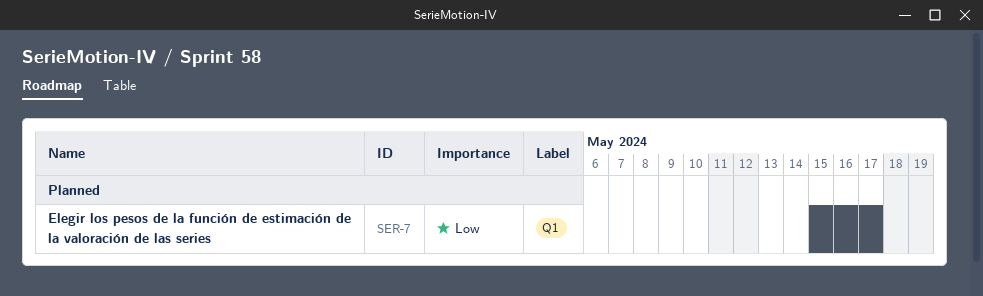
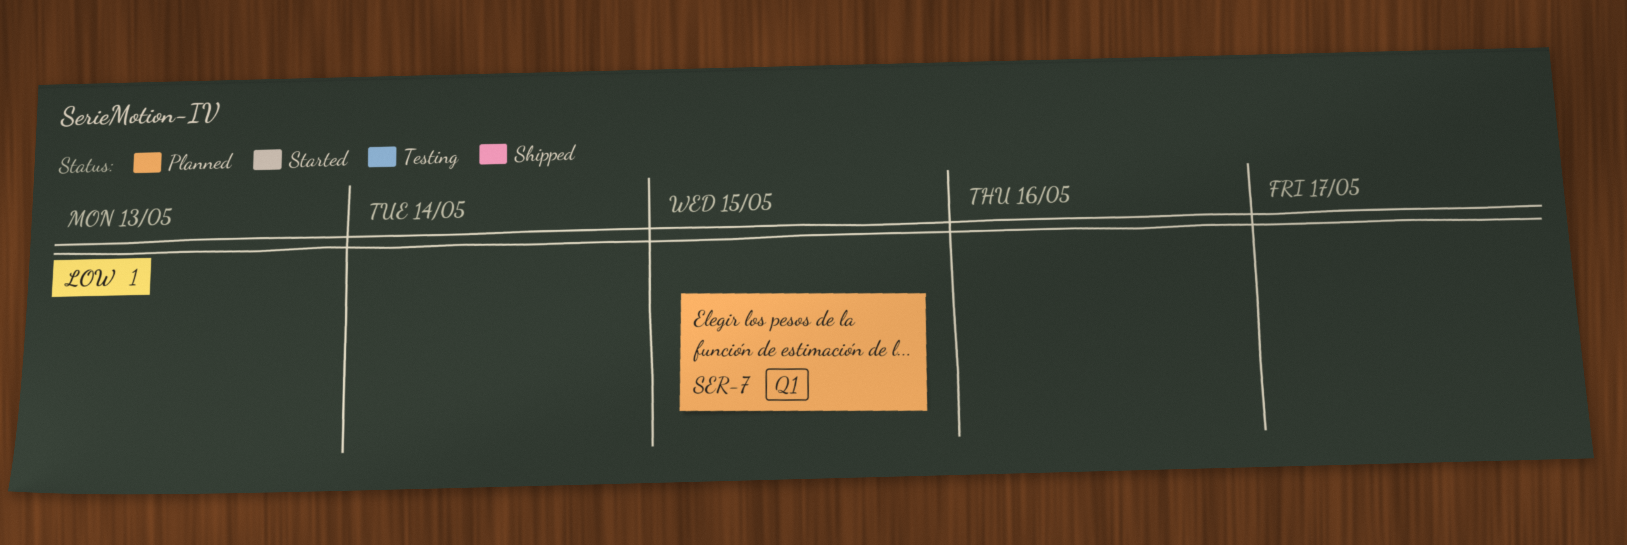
SER-7, due: May 17 -> May 15

